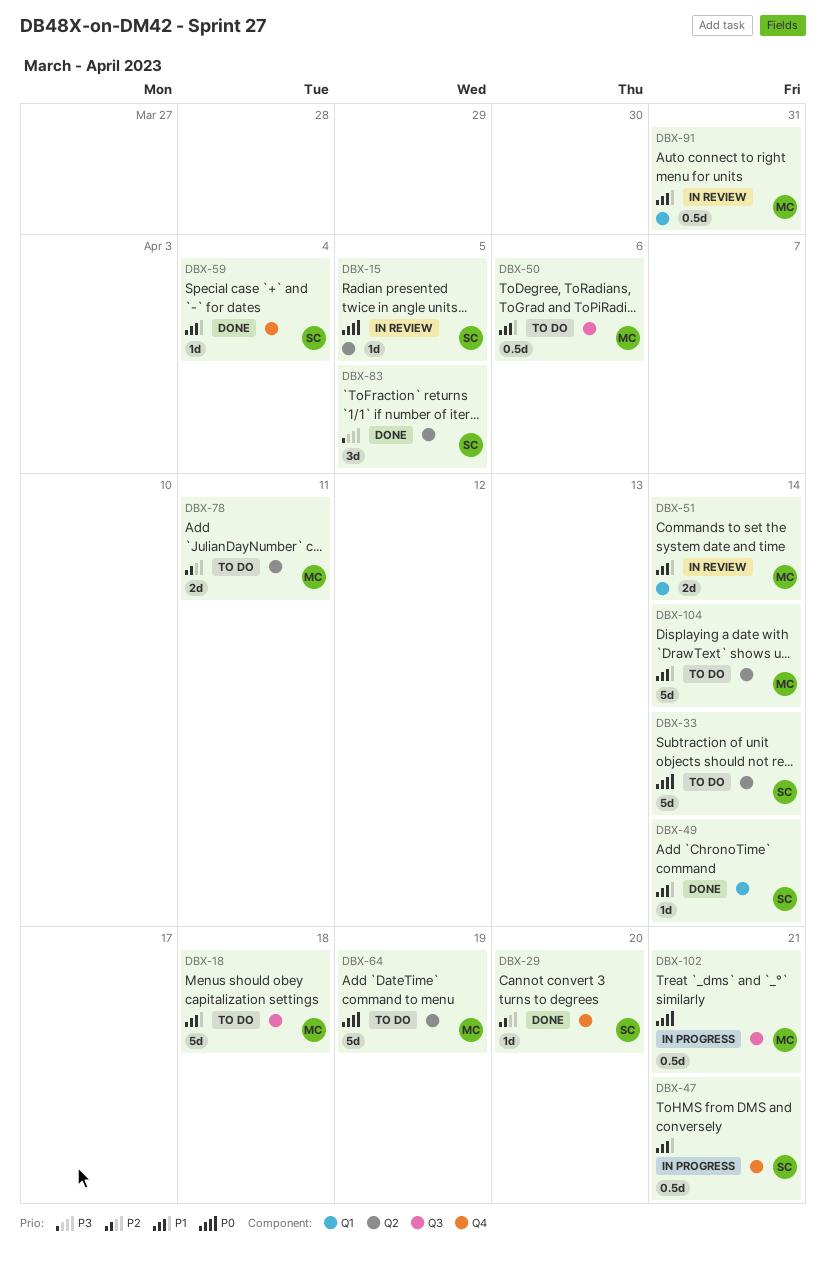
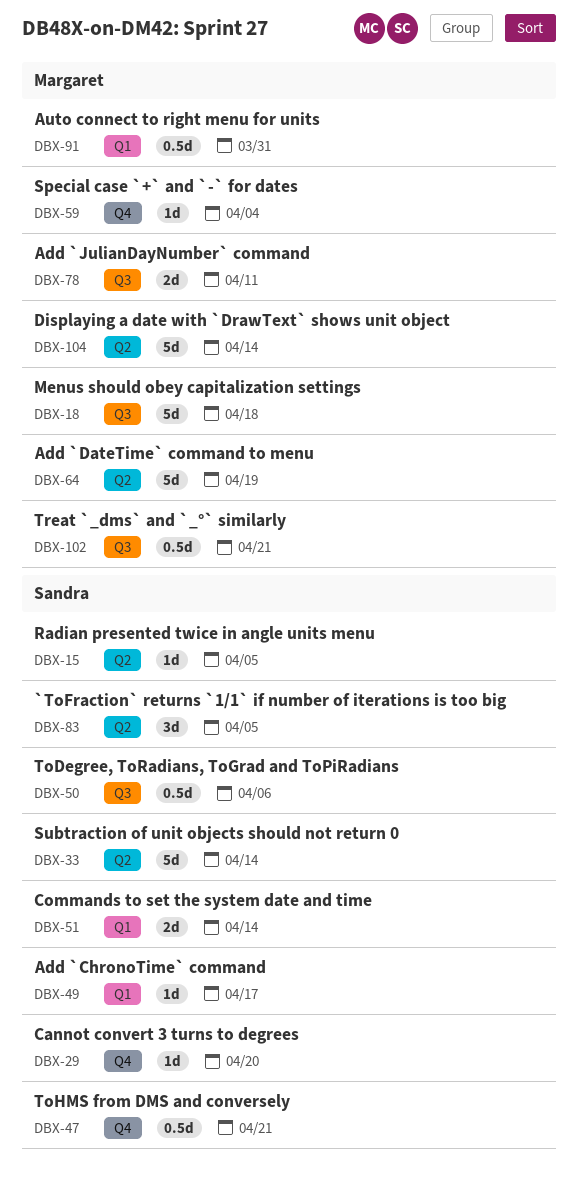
DBX-49, due: Apr 14 -> Apr 17
DBX-50, owner: Margaret -> Sandra
DBX-51, owner: Margaret -> Sandra
DBX-59, owner: Sandra -> Margaret
DBX-78, label: Q2 -> Q3

